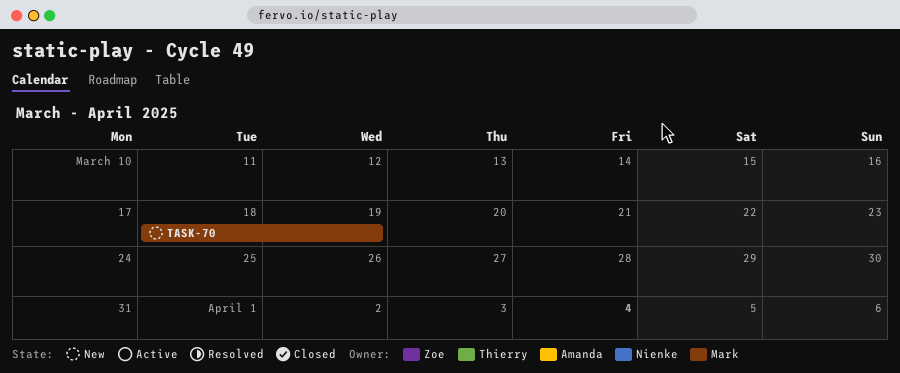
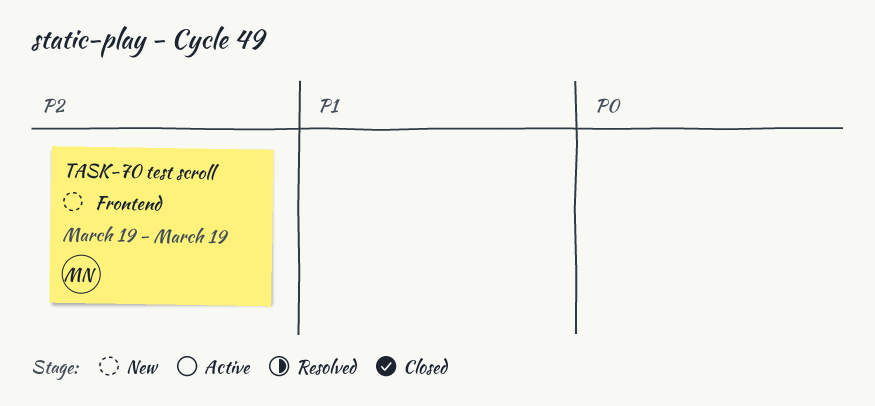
TASK-70, start: Mar 18 -> Mar 19

